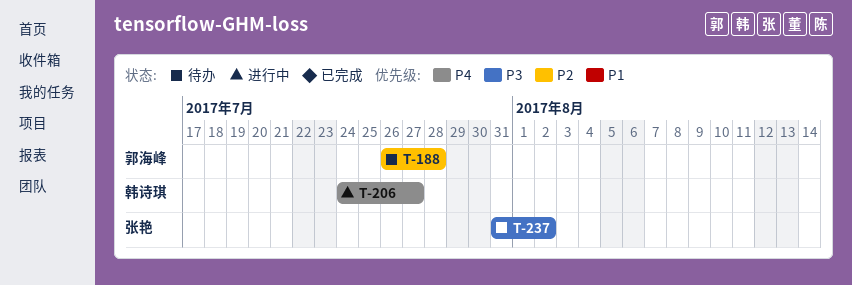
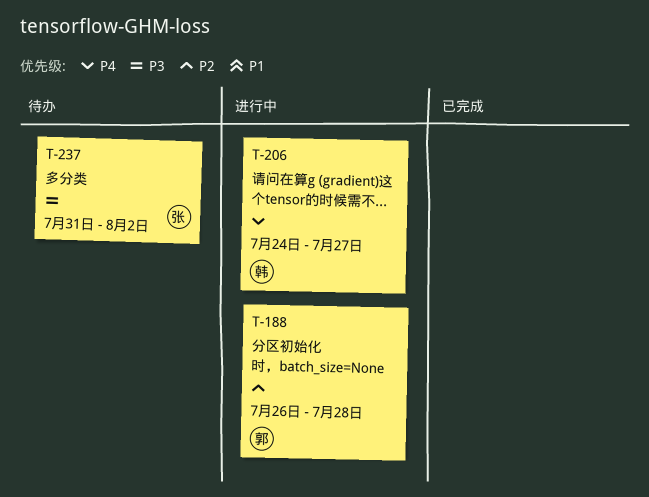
T-188, status: 待办 -> 进行中

